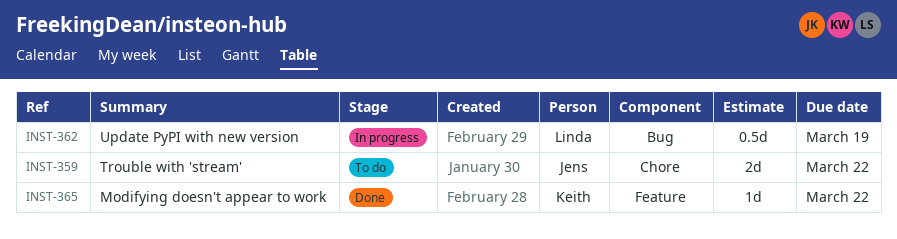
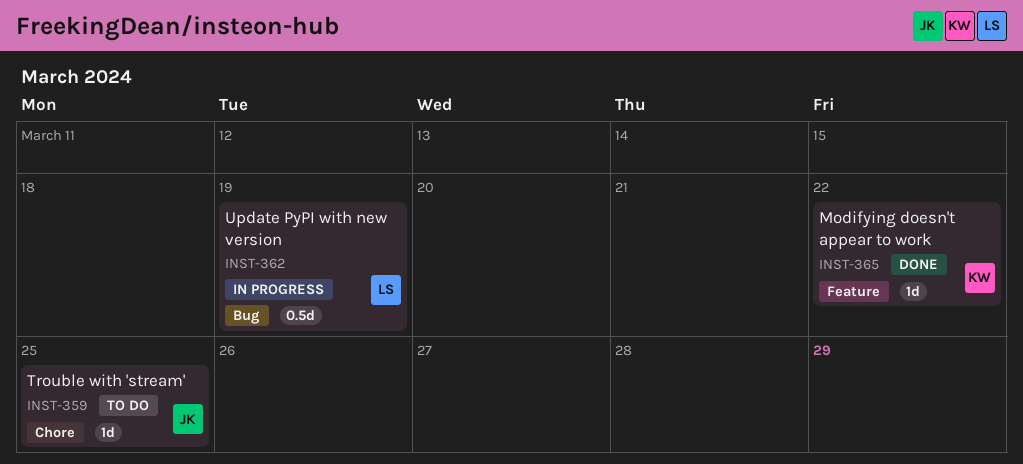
INST-359, estimate: 2d -> 1d
INST-359, due: Mar 22 -> Mar 25

